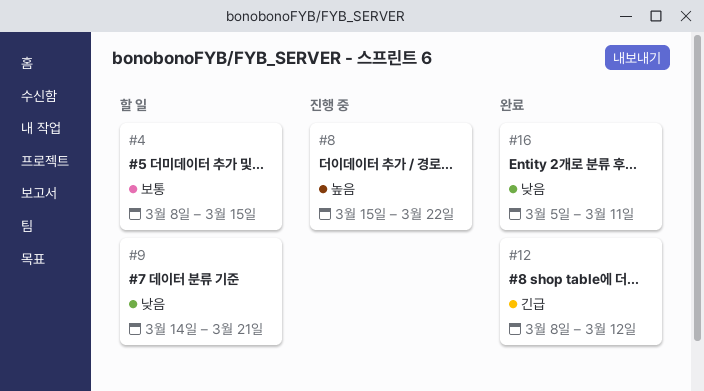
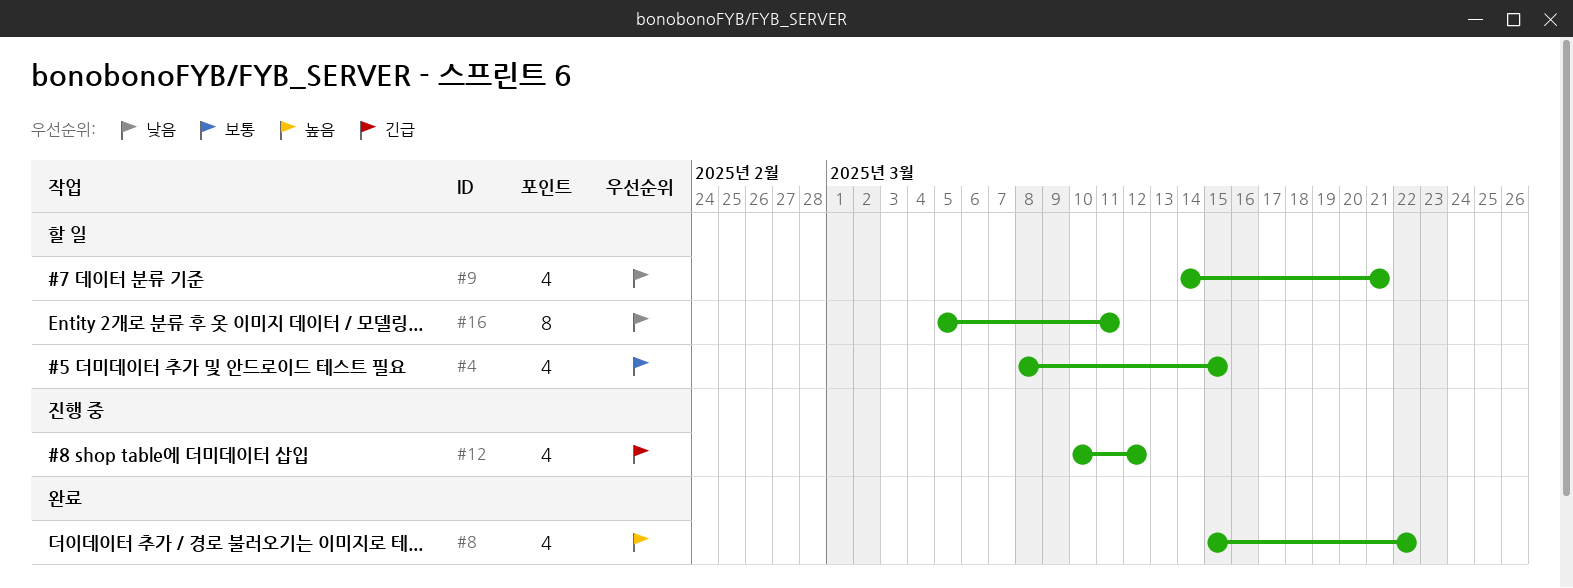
#8, status: 진행 중 -> 완료
#12, status: 완료 -> 진행 중
#12, start: Mar 8 -> Mar 10
#16, status: 완료 -> 할 일

